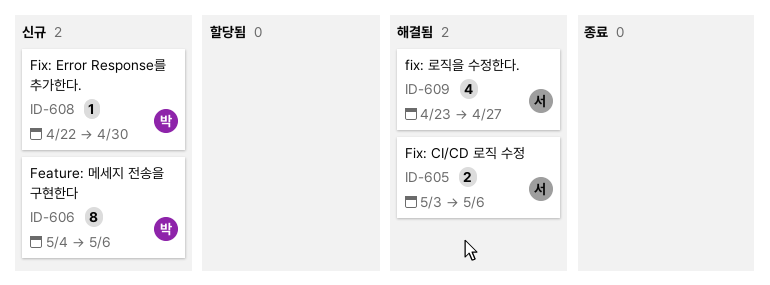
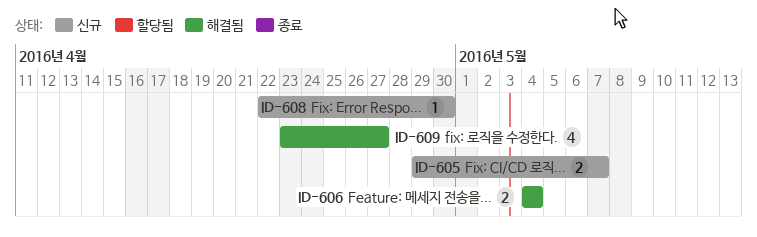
ID-605, status: 해결됨 -> 신규
ID-605, start: May 3 -> Apr 29
ID-605, due: May 6 -> May 7
ID-606, status: 신규 -> 해결됨
ID-606, estimate: 8 -> 2
ID-606, due: May 6 -> May 4

